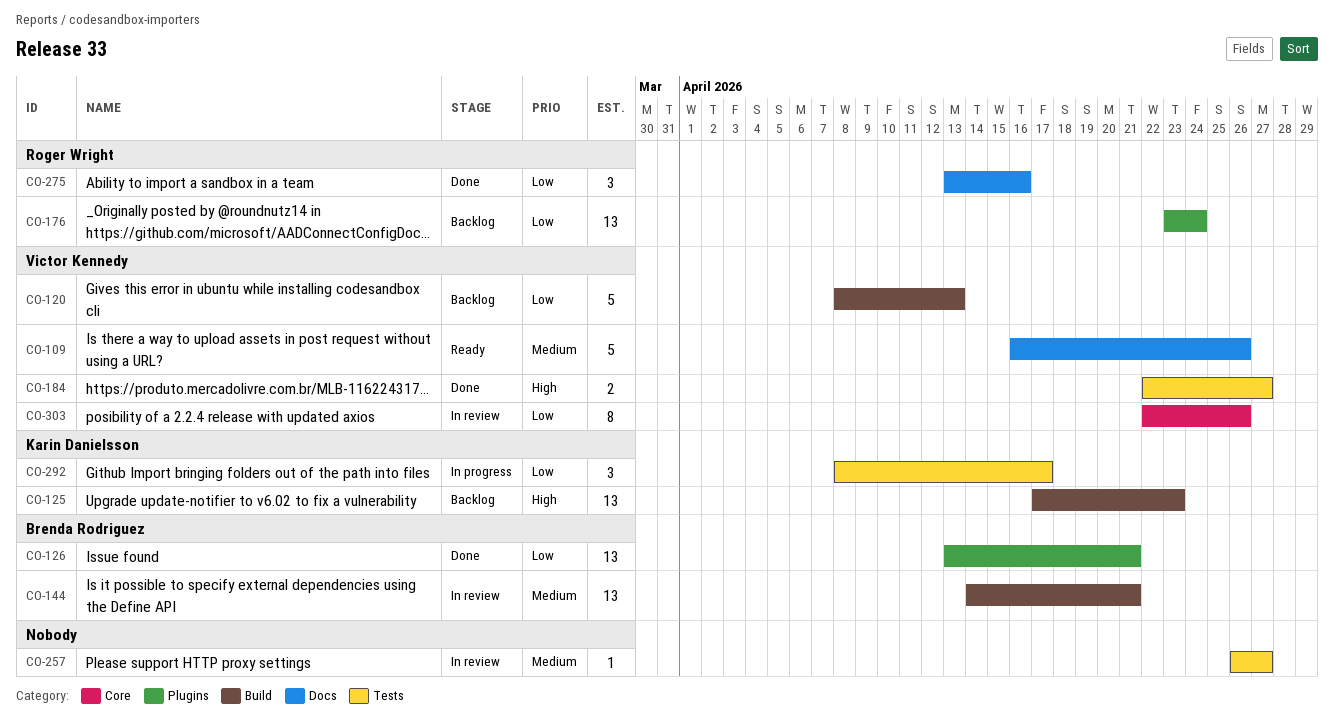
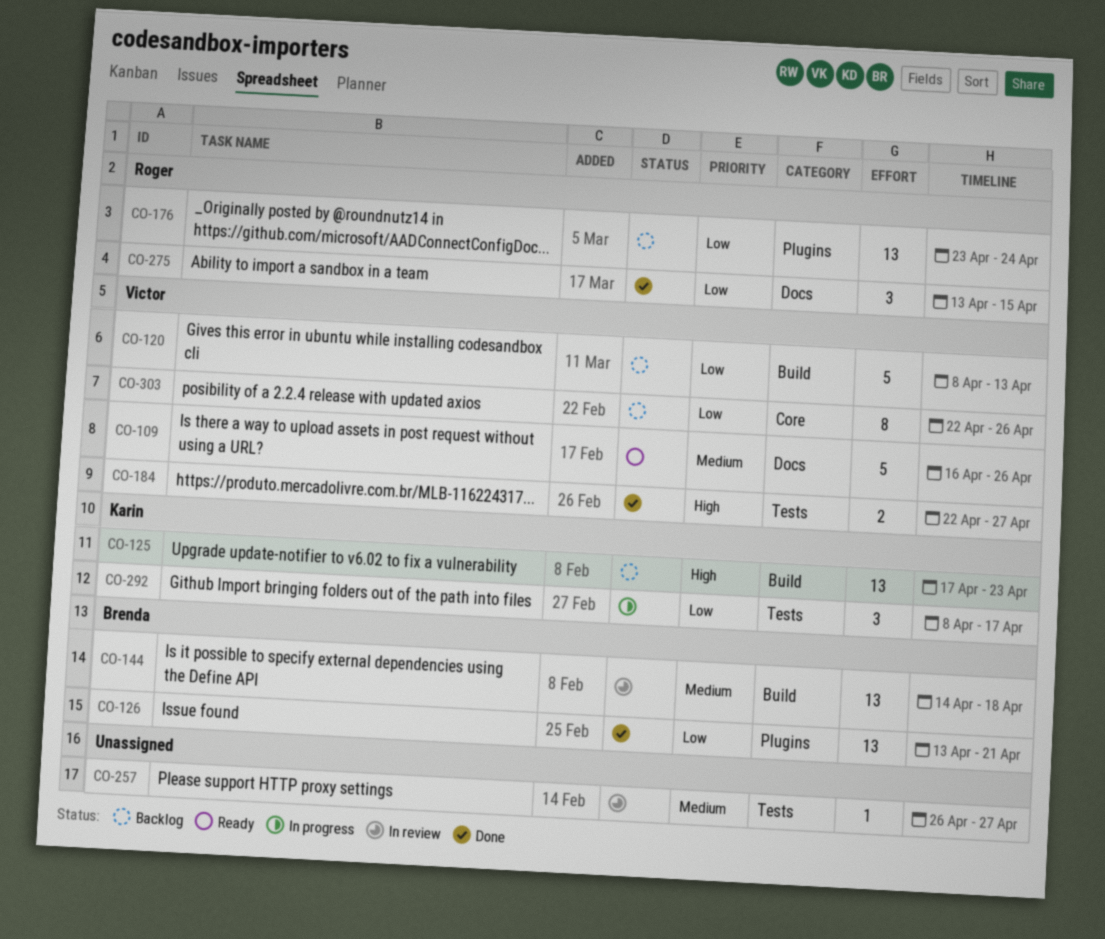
CO-144, due: Apr 21 -> Apr 18
CO-275, due: Apr 16 -> Apr 15
CO-303, status: In review -> Backlog

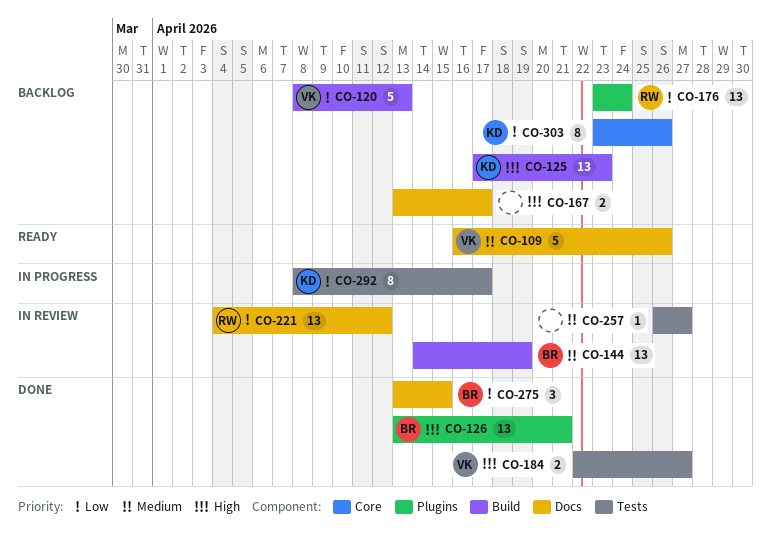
CO-126, priority: Low -> High
CO-144, due: Apr 18 -> Apr 19
CO-167: none -> present
CO-221: none -> present
CO-275, owner: Roger -> Brenda
CO-292, estimate: 3 -> 8
CO-303, owner: Victor -> Karin
CO-303, start: Apr 22 -> Apr 23

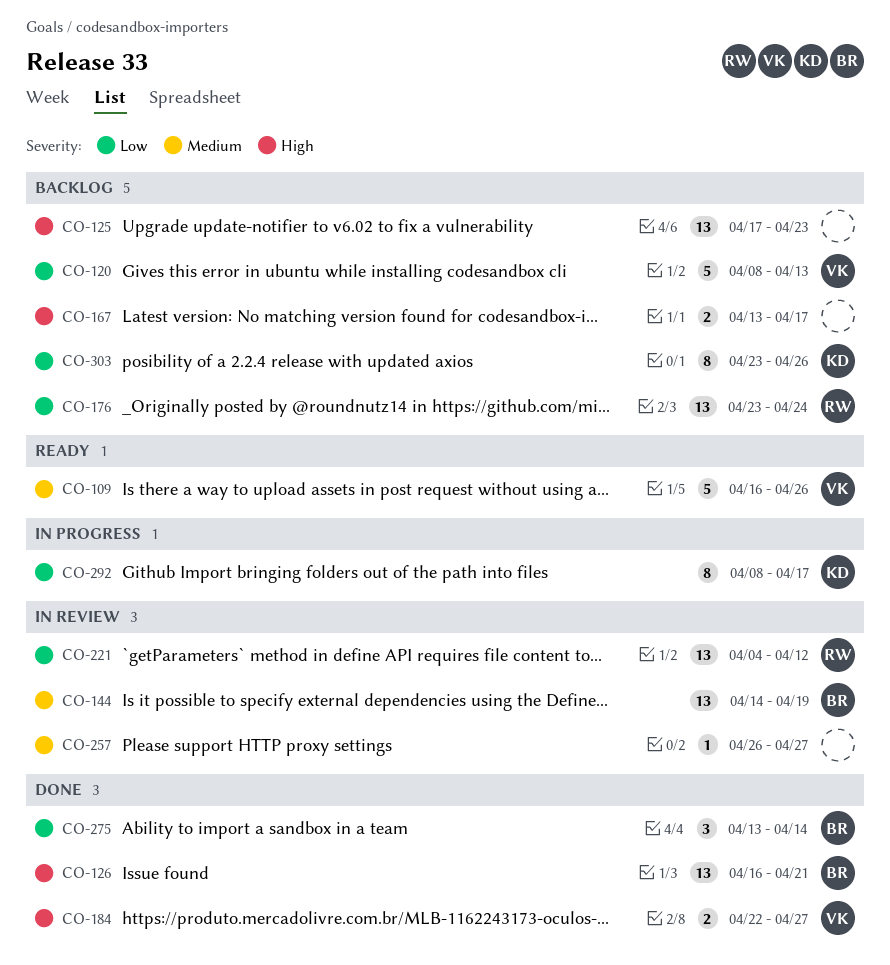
CO-125, owner: KD -> none
CO-126, start: Apr 13 -> Apr 16
CO-275, due: Apr 15 -> Apr 14

